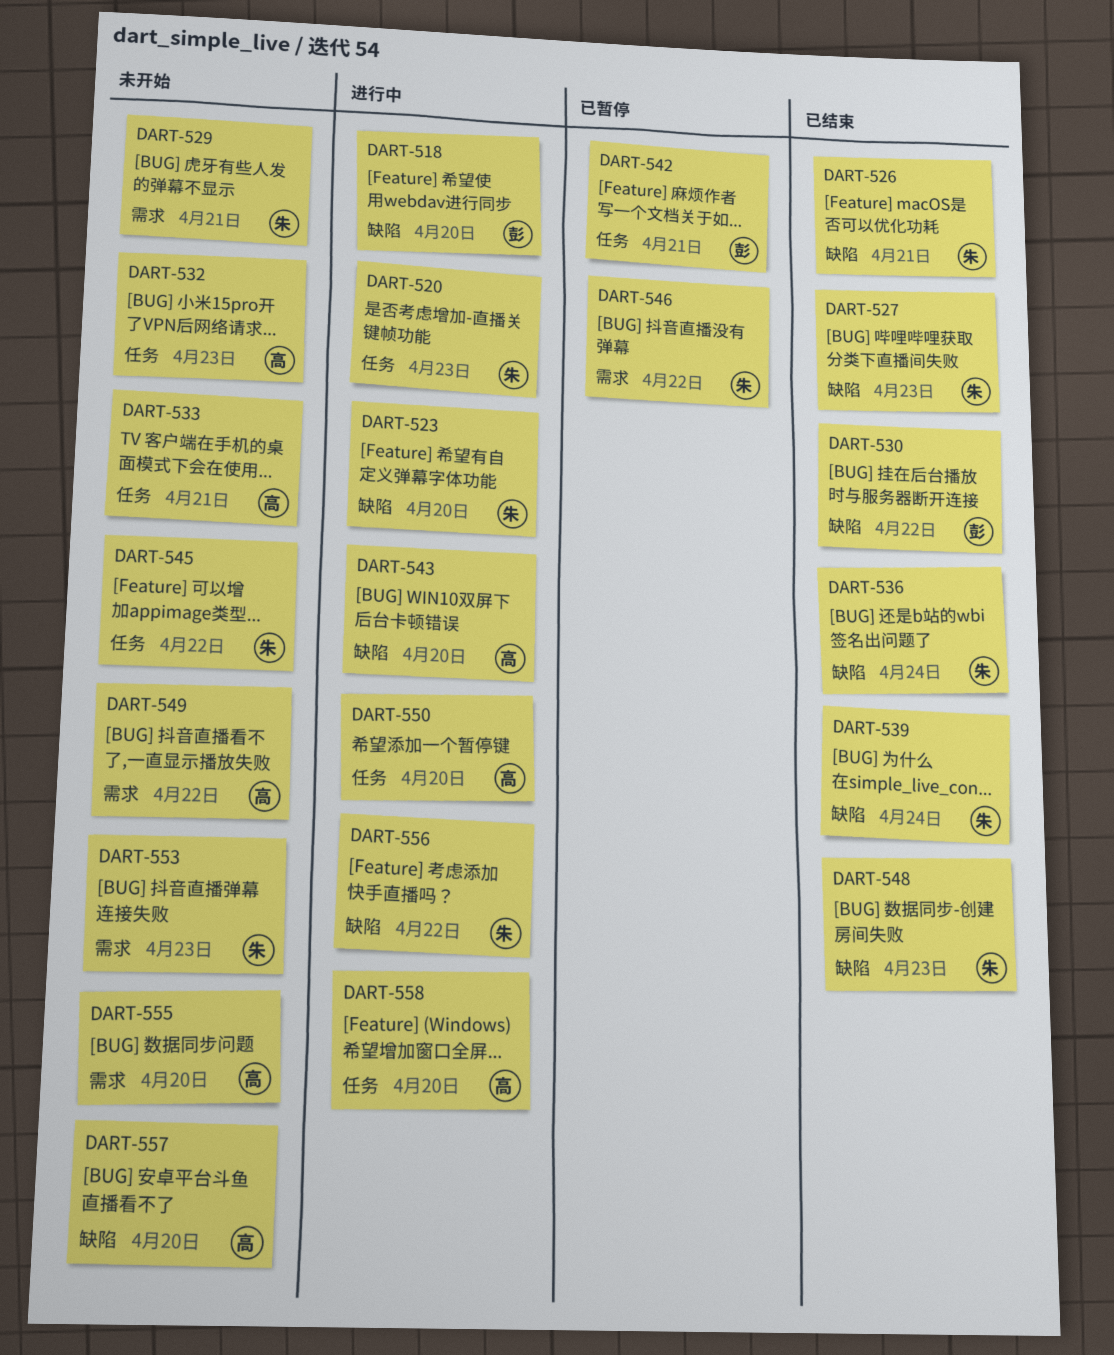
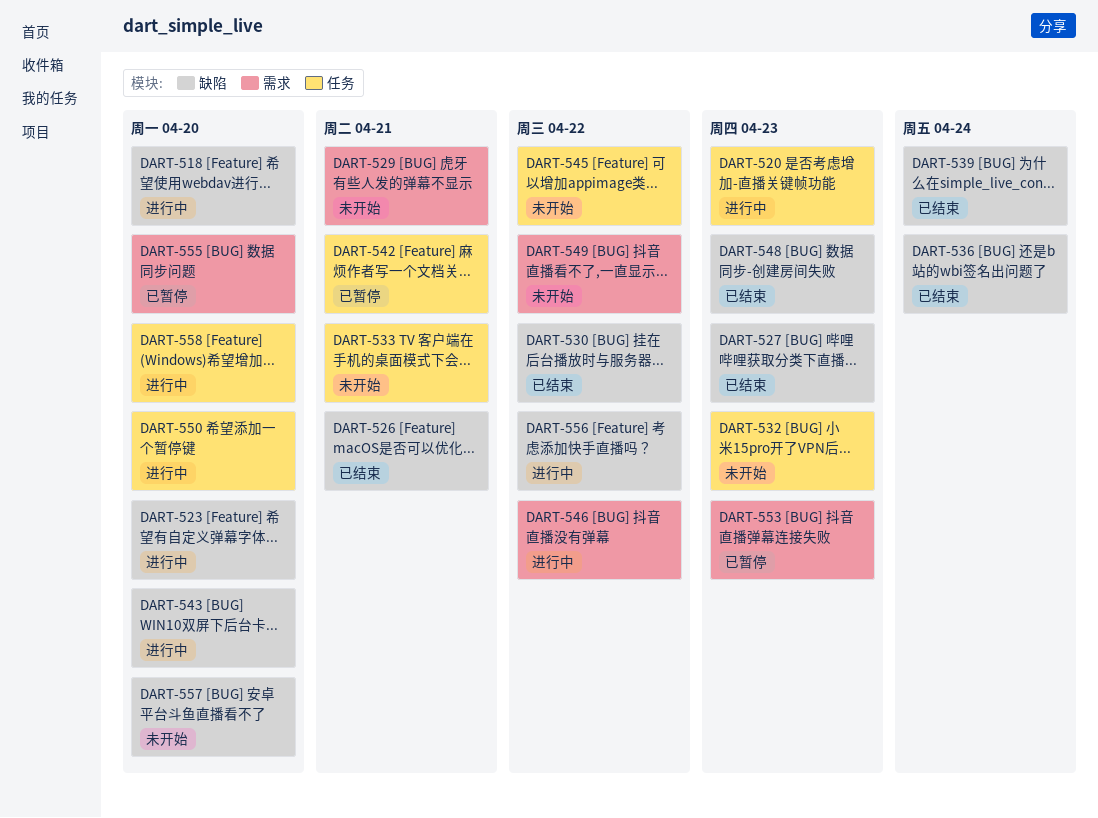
DART-546, status: 已暂停 -> 进行中
DART-553, status: 未开始 -> 已暂停
DART-555, status: 未开始 -> 已暂停

